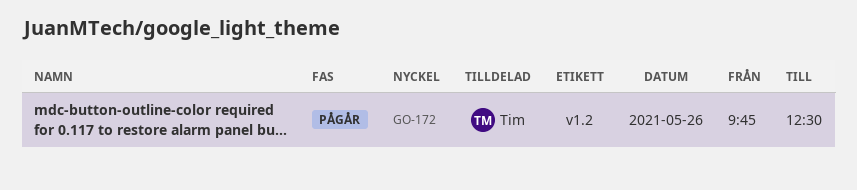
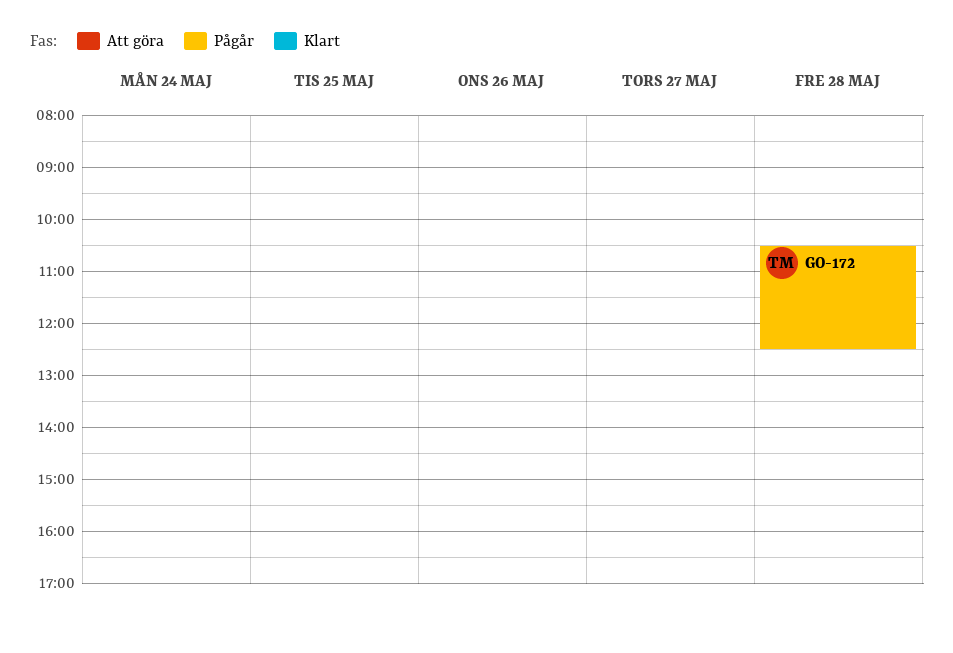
GO-172, day: May 26 -> May 28
GO-172, begins: 09:45 -> 10:30

